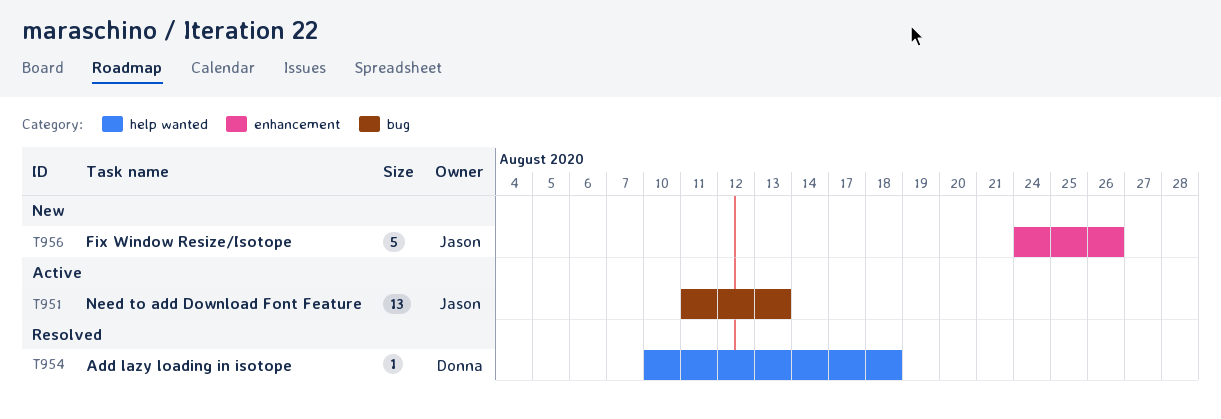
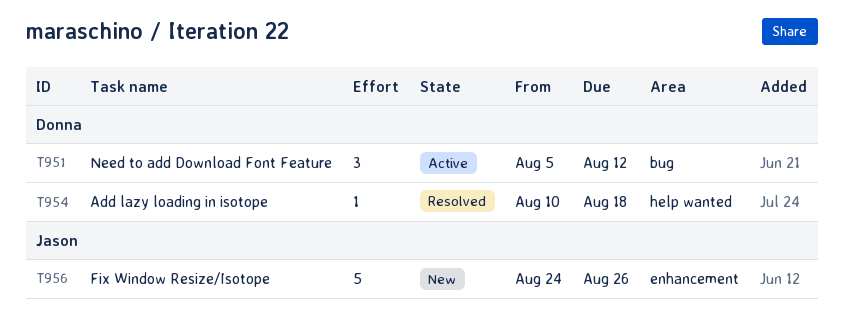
T951, owner: Jason -> Donna
T951, estimate: 13 -> 3
T951, start: Aug 11 -> Aug 5
T951, due: Aug 13 -> Aug 12

